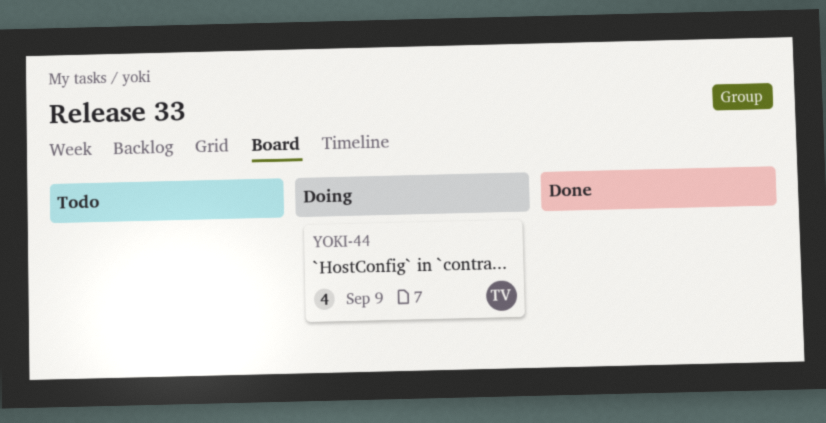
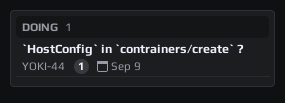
YOKI-44, estimate: 4 -> 1

